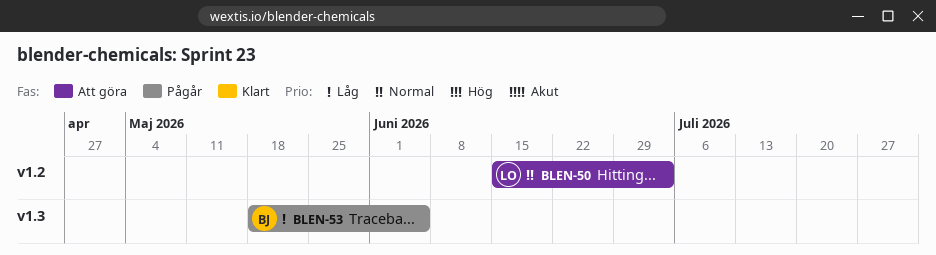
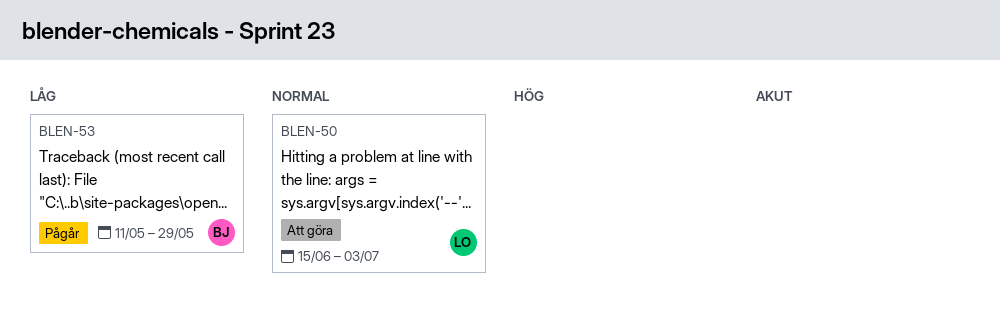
BLEN-53, start: May 18 -> May 11
BLEN-53, due: Jun 5 -> May 29

